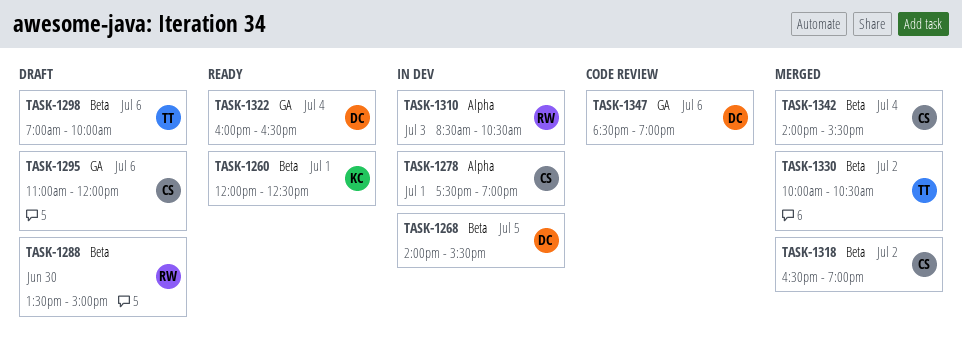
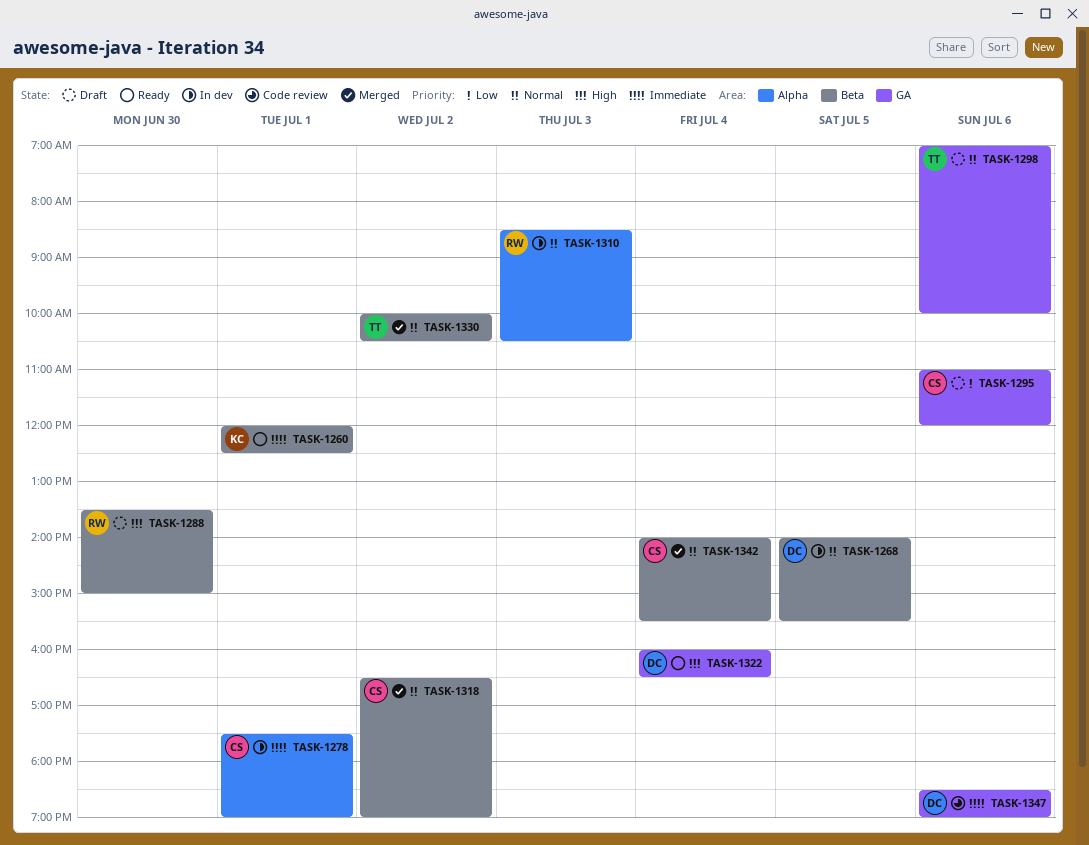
TASK-1298, label: Beta -> GA

